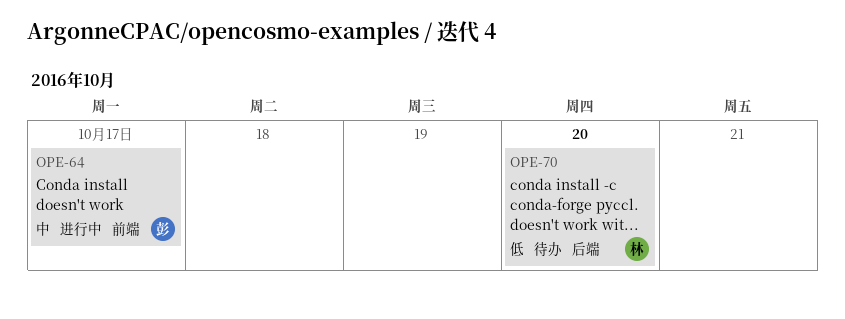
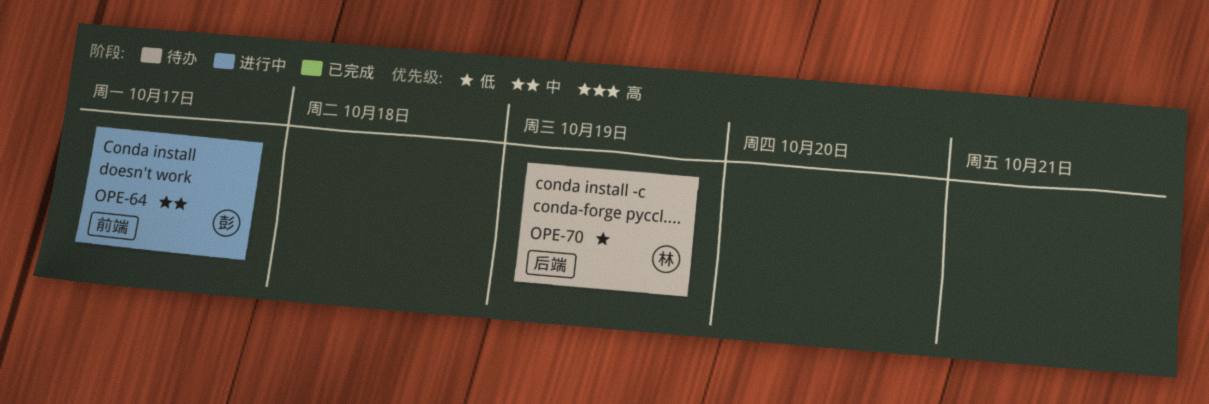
OPE-70, due: Oct 20 -> Oct 19

